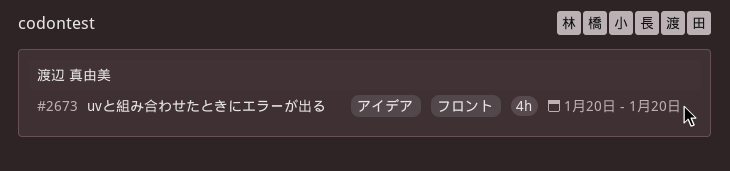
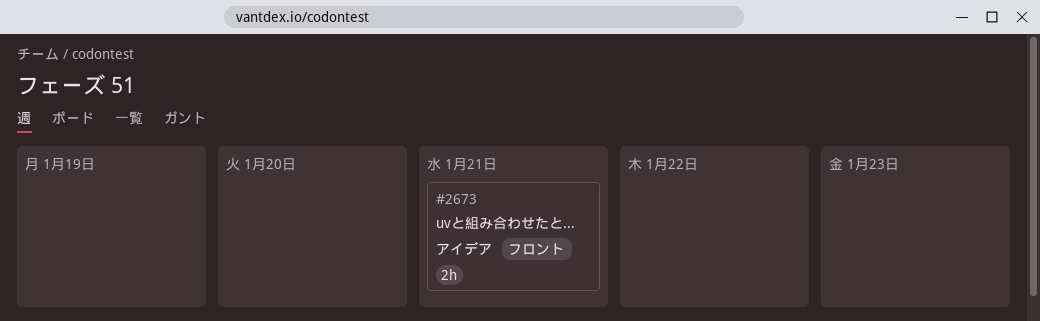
#2673, estimate: 4h -> 2h
#2673, due: Jan 20 -> Jan 21

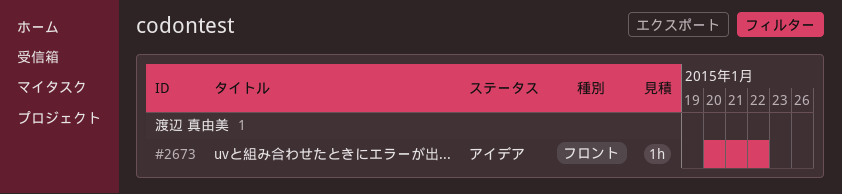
#2673, estimate: 2h -> 1h
#2673, due: Jan 21 -> Jan 22

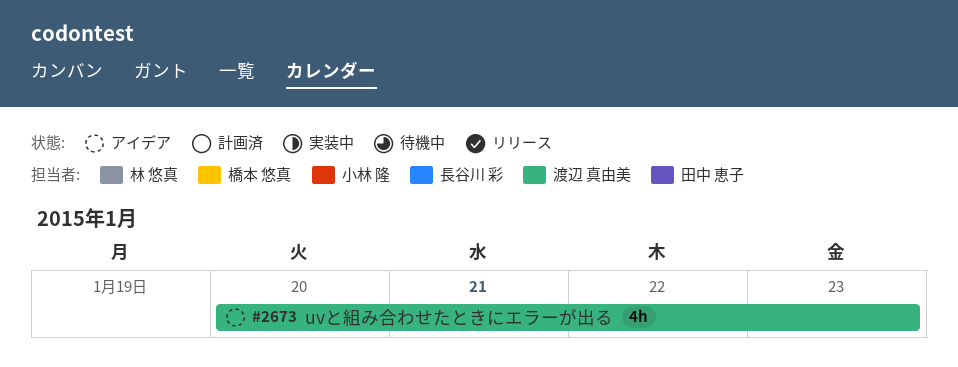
#2673, estimate: 1h -> 4h
#2673, due: Jan 22 -> Jan 23

